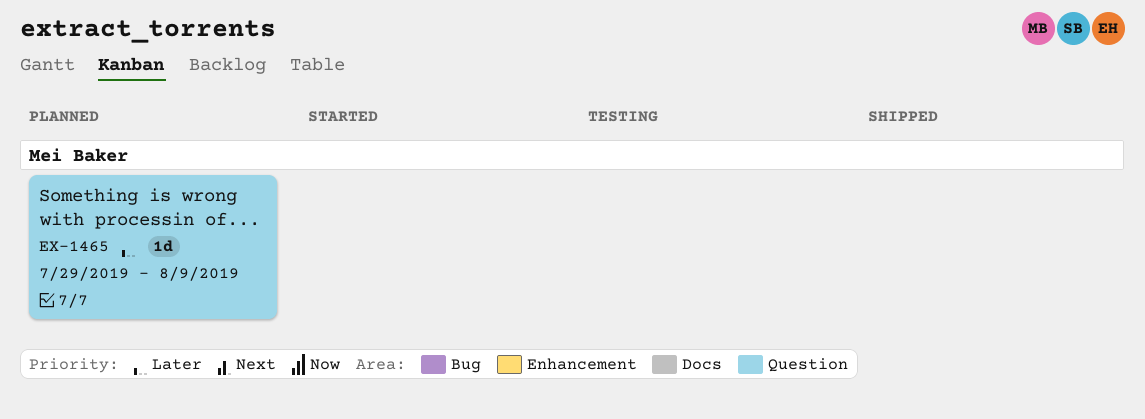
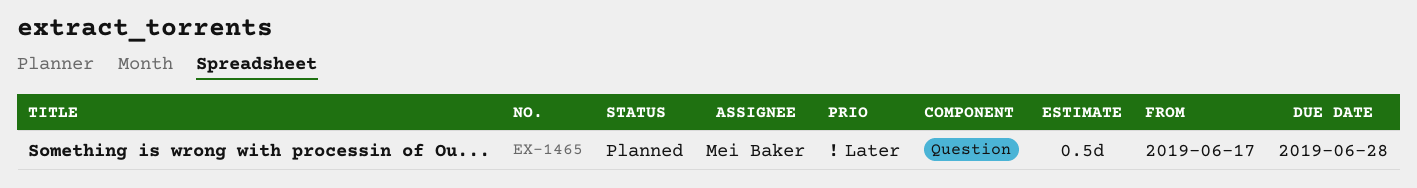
EX-1465, estimate: 1d -> 0.5d
EX-1465, start: Jul 29 -> Jun 17
EX-1465, due: Aug 9 -> Jun 28

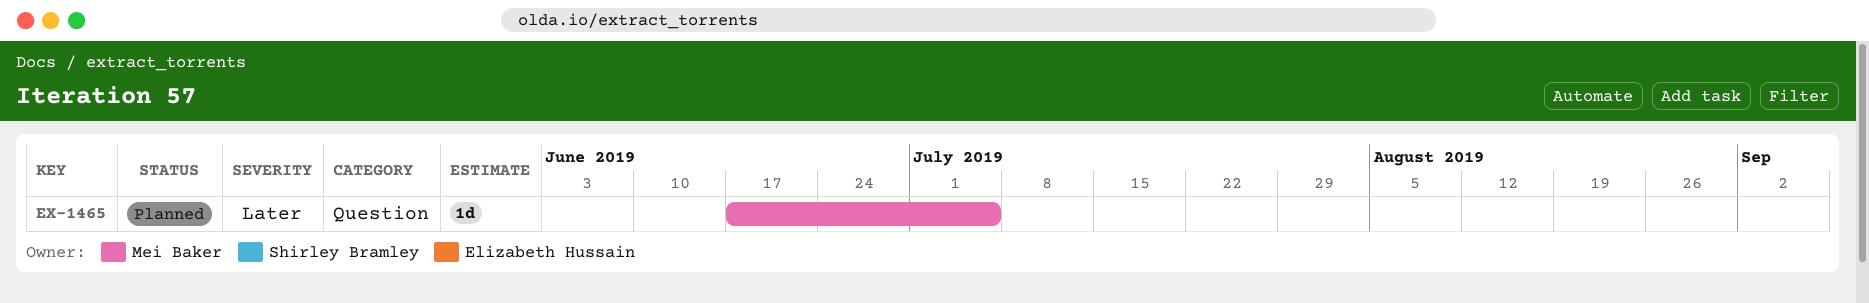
EX-1465, estimate: 0.5d -> 1d
EX-1465, due: Jun 28 -> Jul 5

